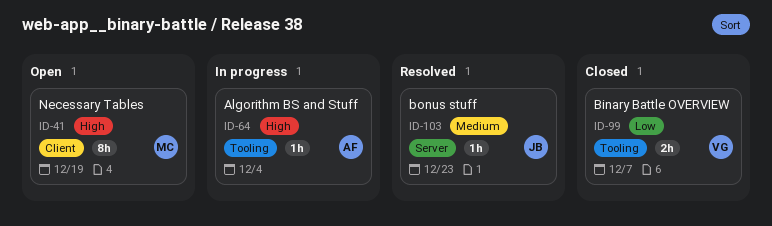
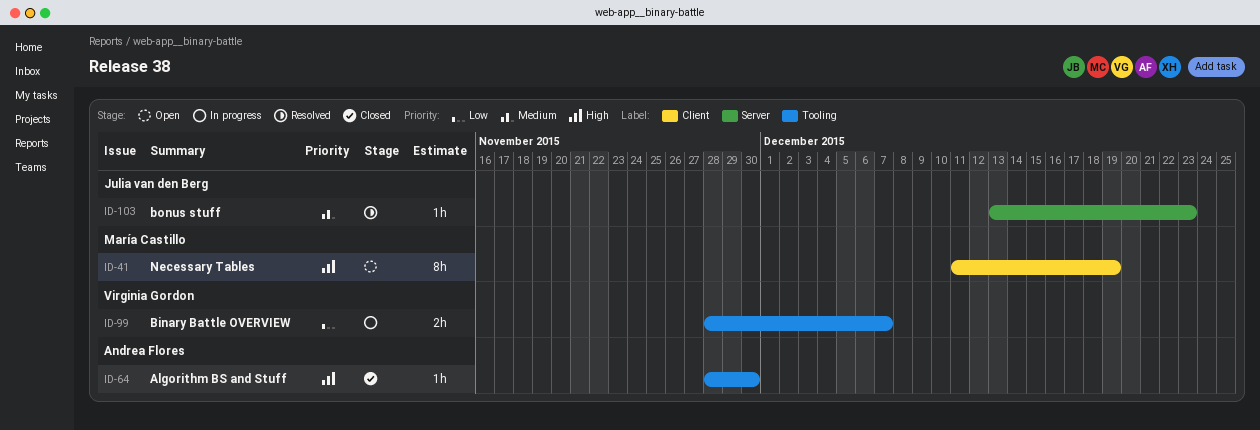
ID-64, status: In progress -> Closed
ID-64, due: Dec 4 -> Nov 30
ID-99, status: Closed -> In progress

